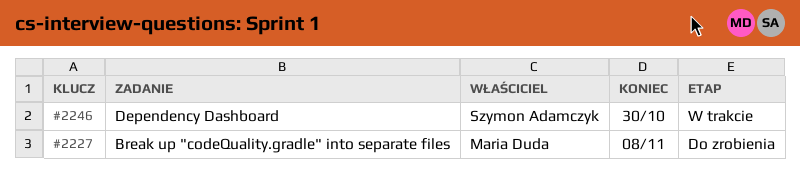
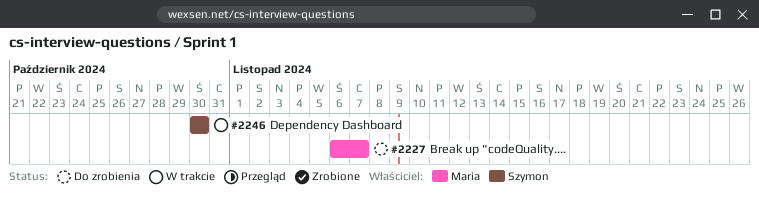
#2227, due: Nov 8 -> Nov 7

